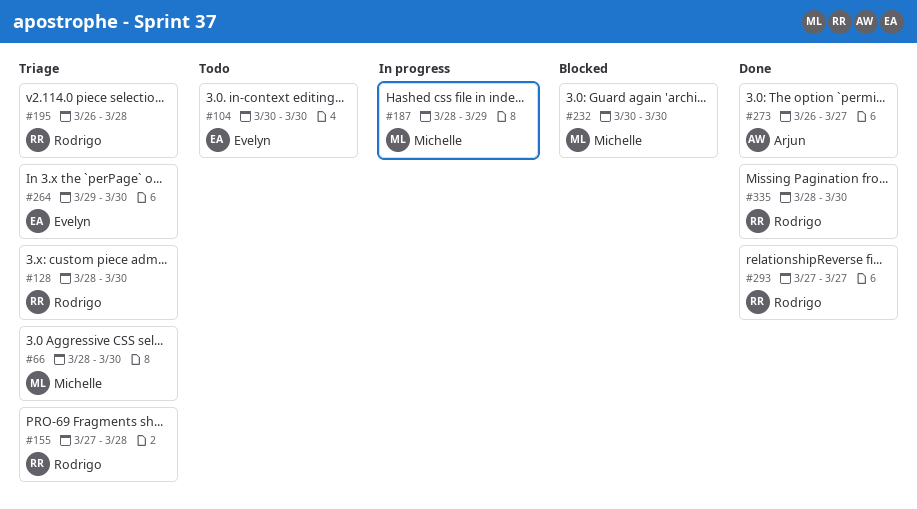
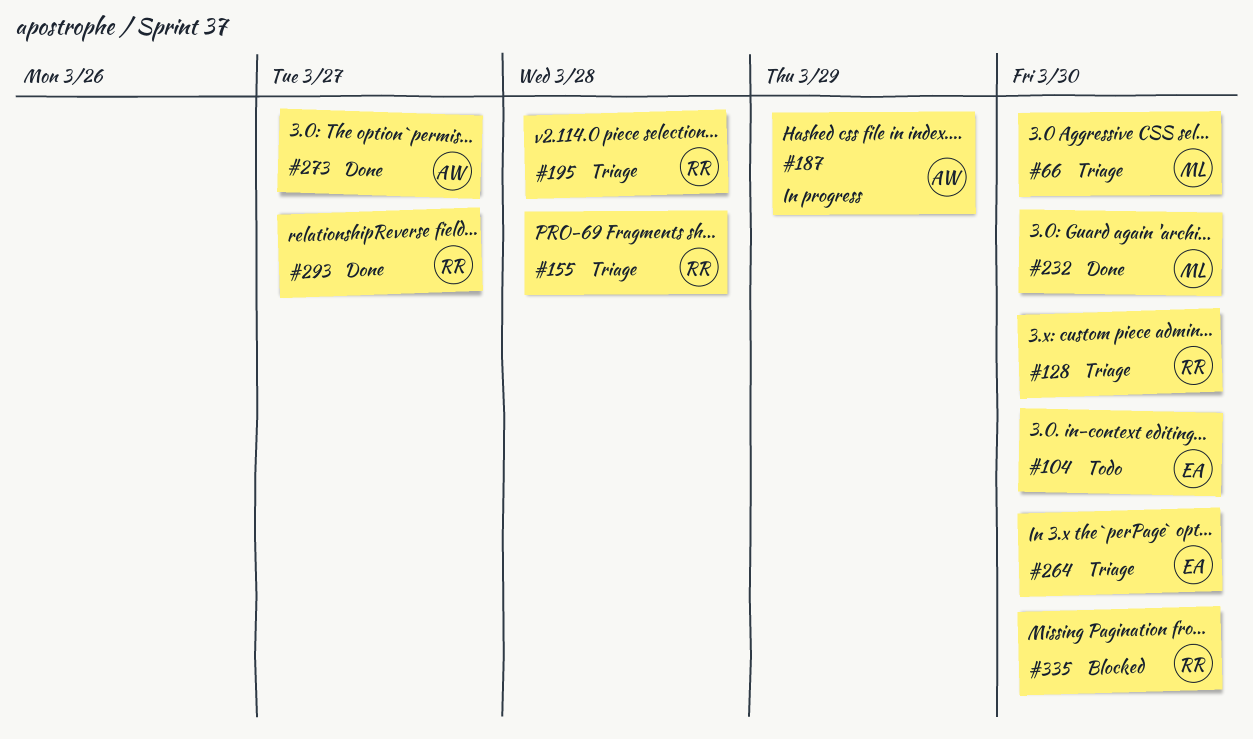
#187, owner: Michelle -> Arjun
#232, status: Blocked -> Done
#335, status: Done -> Blocked

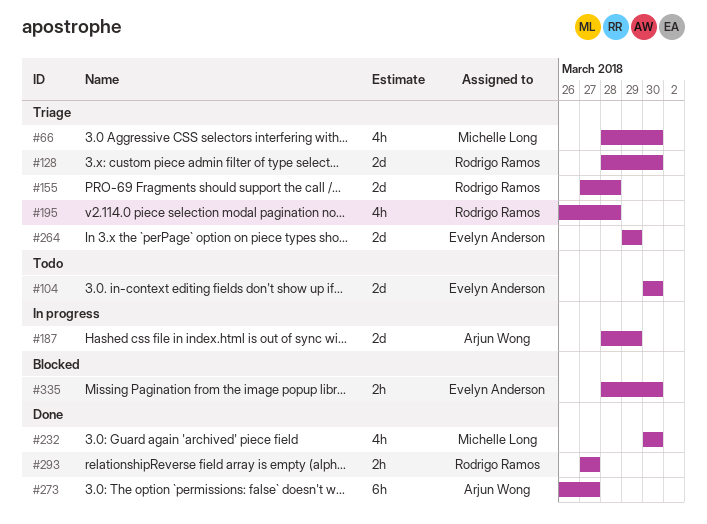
#264, due: Mar 30 -> Mar 29
#335, owner: Rodrigo Ramos -> Evelyn Anderson

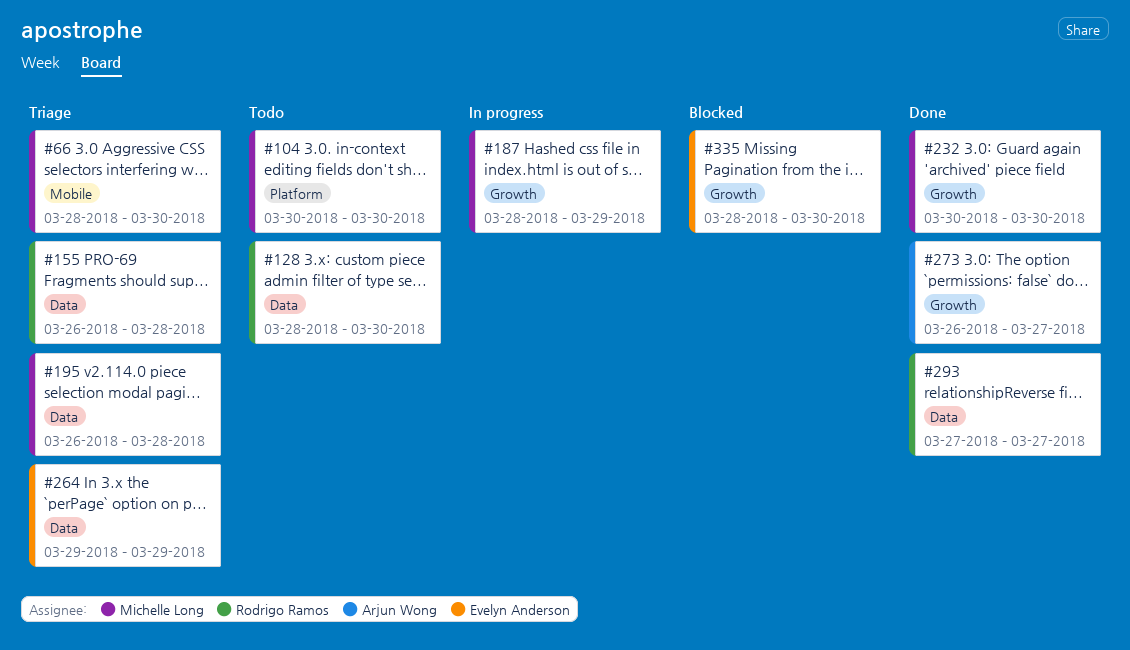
#104, owner: Evelyn Anderson -> Michelle Long
#128, status: Triage -> Todo
#155, start: Mar 27 -> Mar 26
#187, owner: Arjun Wong -> Michelle Long
#195, owner: Rodrigo Ramos -> Michelle Long

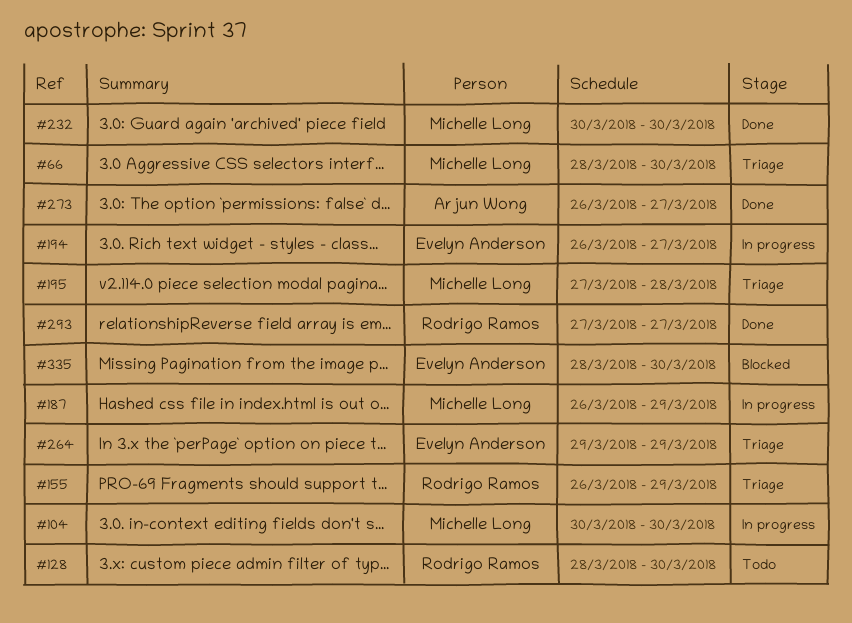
#104, status: Todo -> In progress
#155, due: Mar 28 -> Mar 29
#187, start: Mar 28 -> Mar 26
#194: none -> present
#195, start: Mar 26 -> Mar 27

